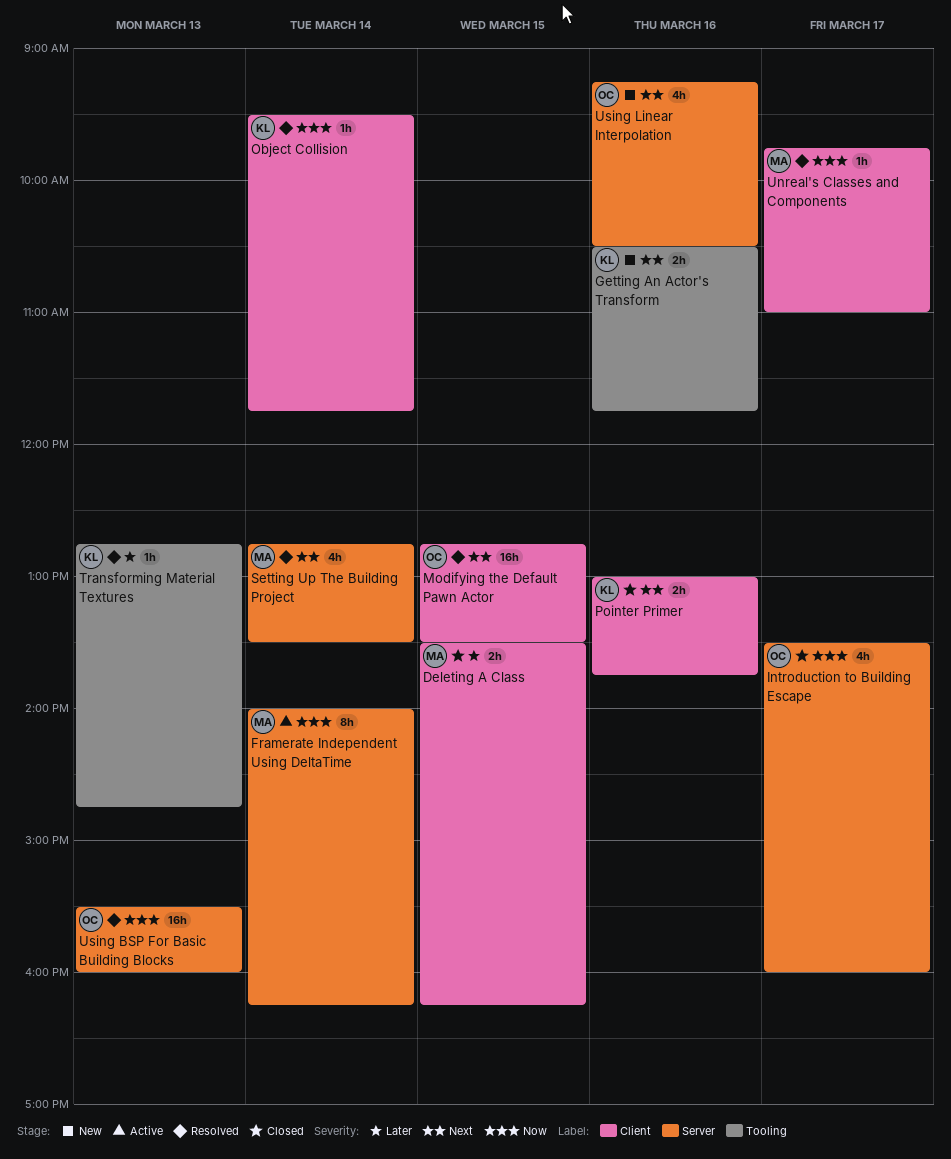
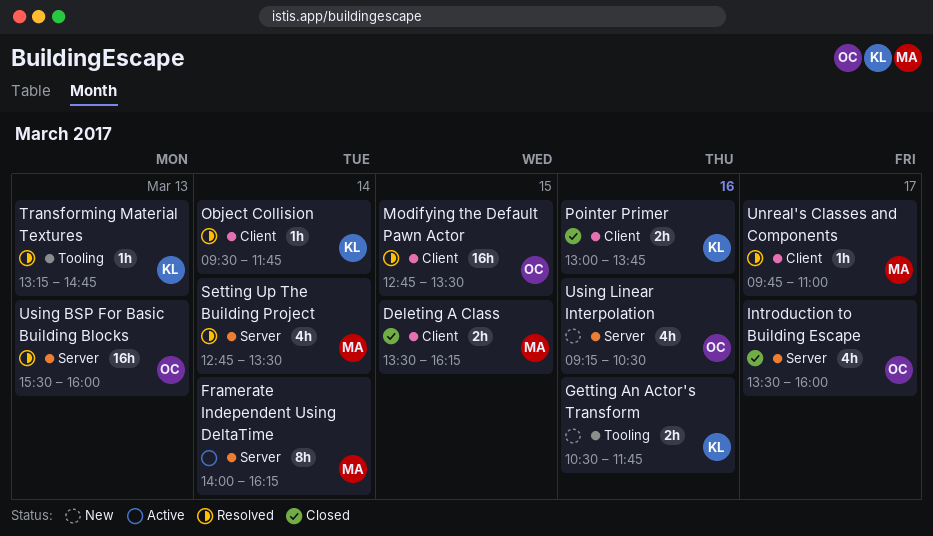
Transforming Material Textures, begins: 12:45 -> 13:15

